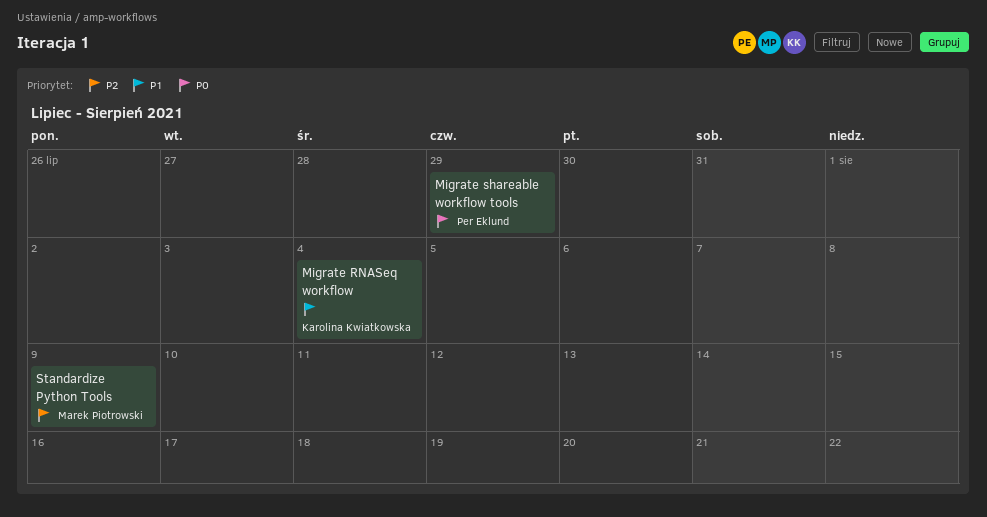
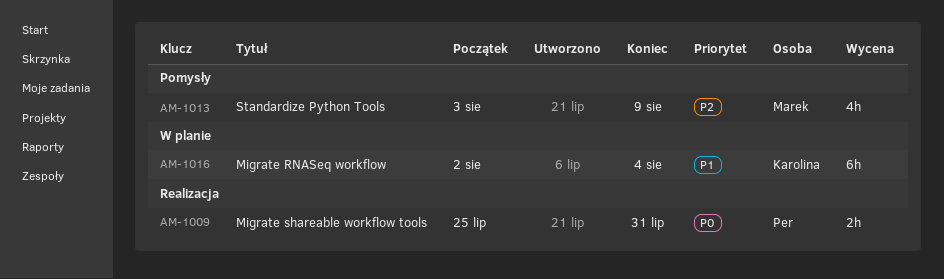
Migrate shareable workflow tools, due: Jul 29 -> Jul 31

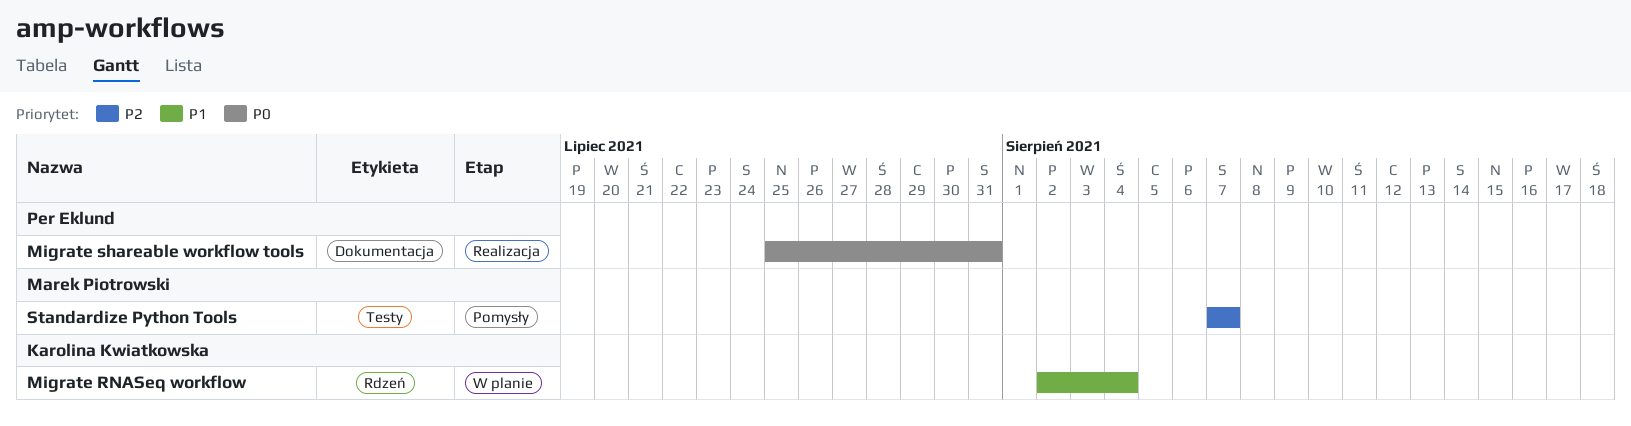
Standardize Python Tools, start: Aug 3 -> Aug 7
Standardize Python Tools, due: Aug 9 -> Aug 7

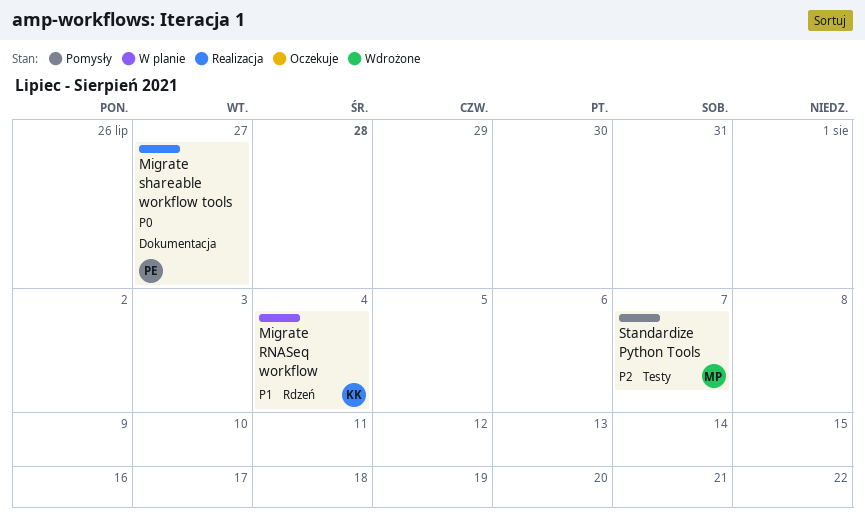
Migrate shareable workflow tools, due: Jul 31 -> Jul 27

